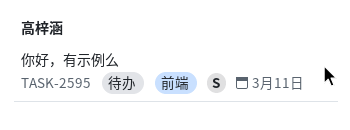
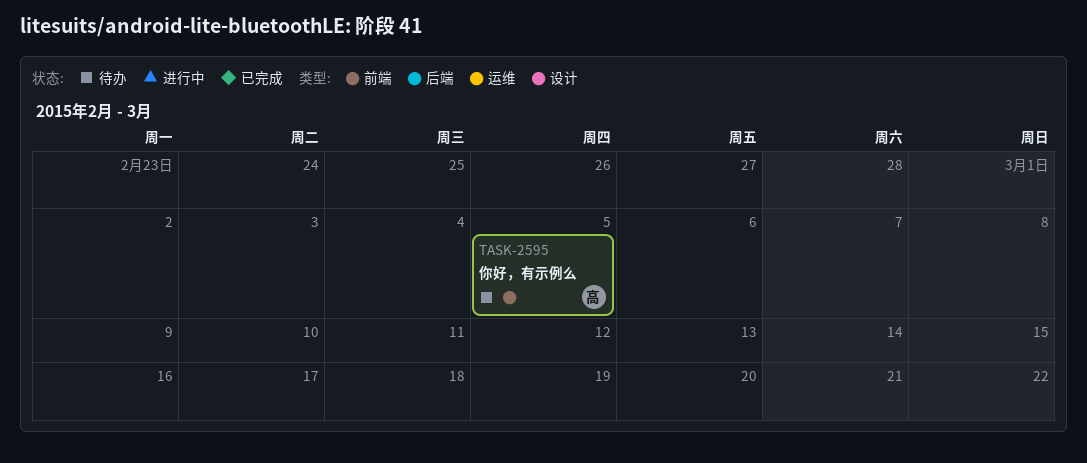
TASK-2595, due: Mar 11 -> Mar 5

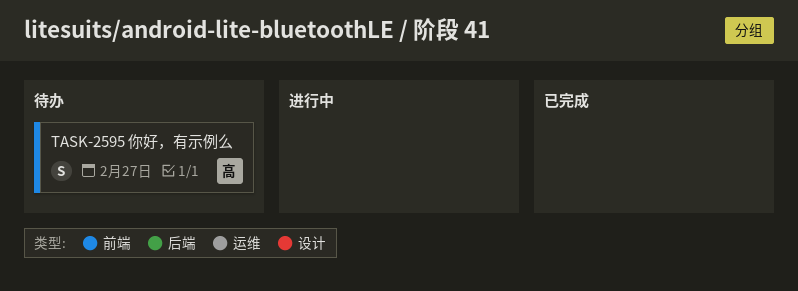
TASK-2595, due: Mar 5 -> Feb 27

